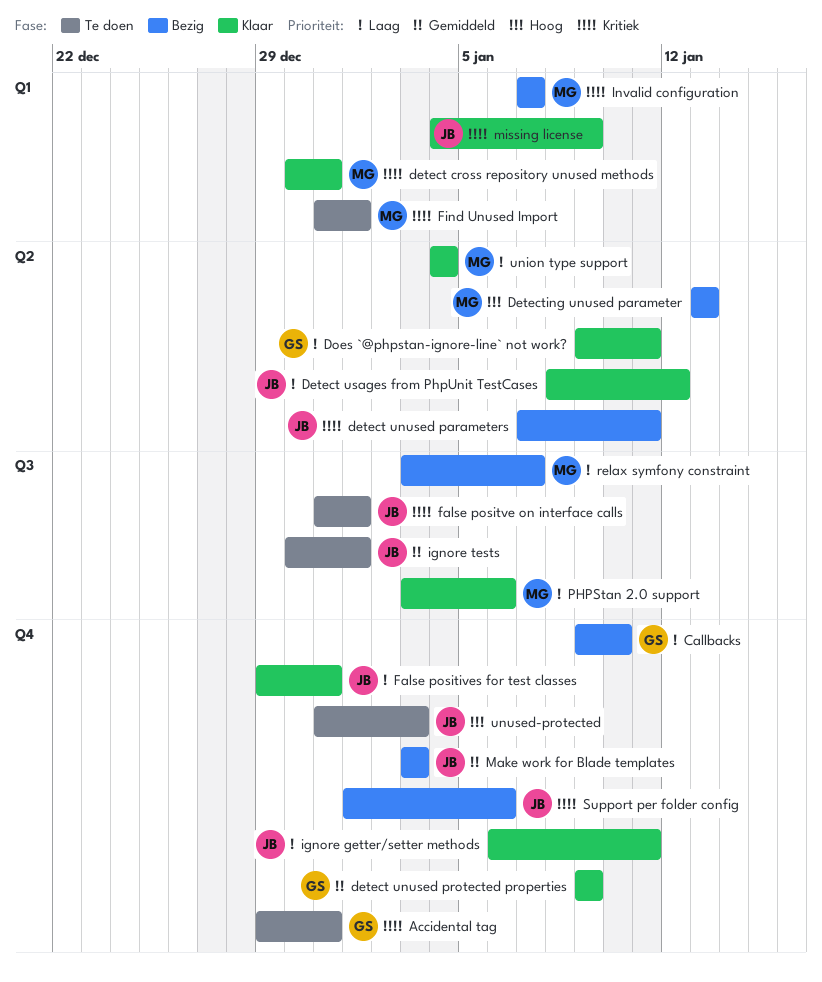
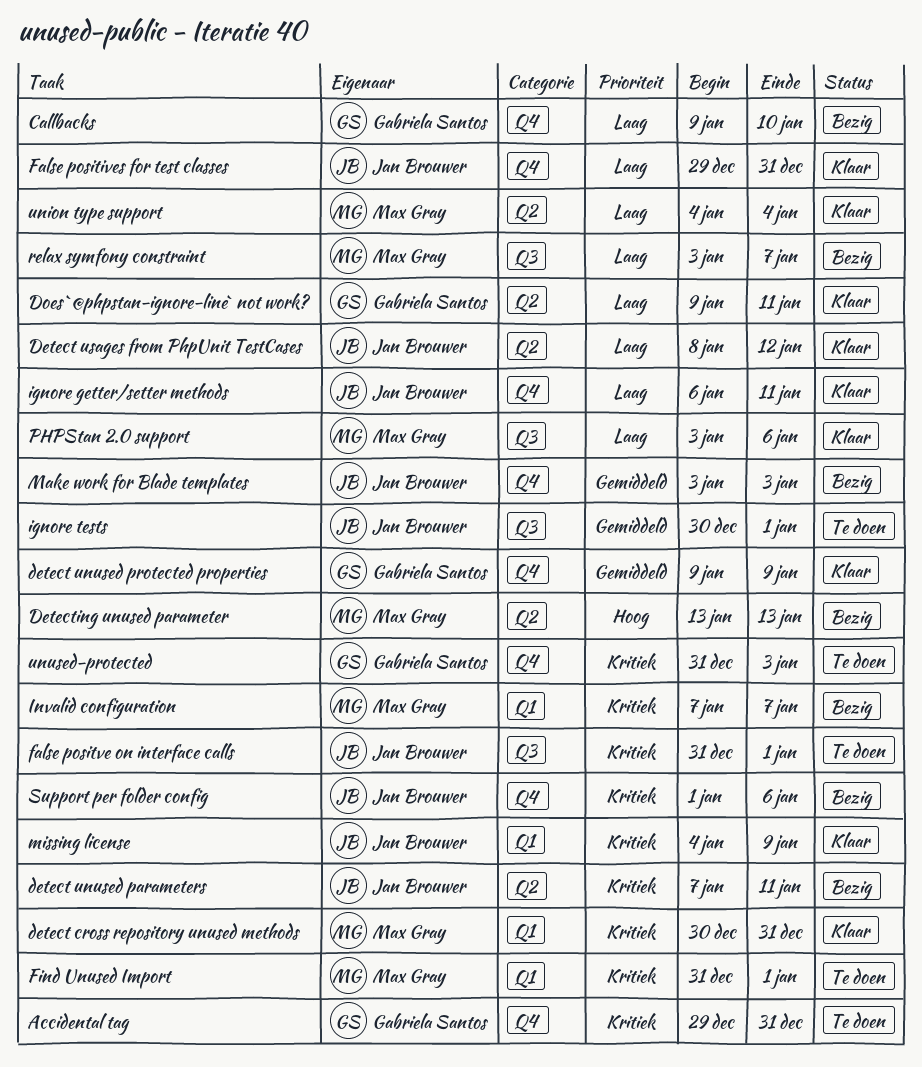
unused-protected, owner: Jan Brouwer -> Gabriela Santos
unused-protected, priority: Hoog -> Kritiek

